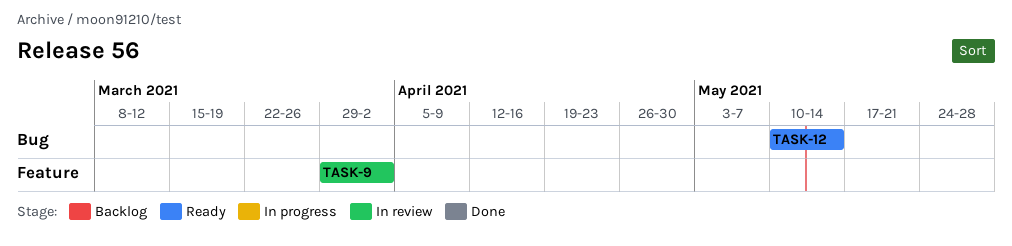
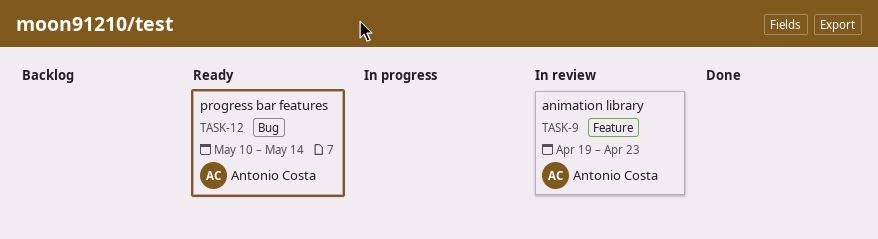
TASK-9, start: Mar 29 -> Apr 19
TASK-9, due: Apr 2 -> Apr 23

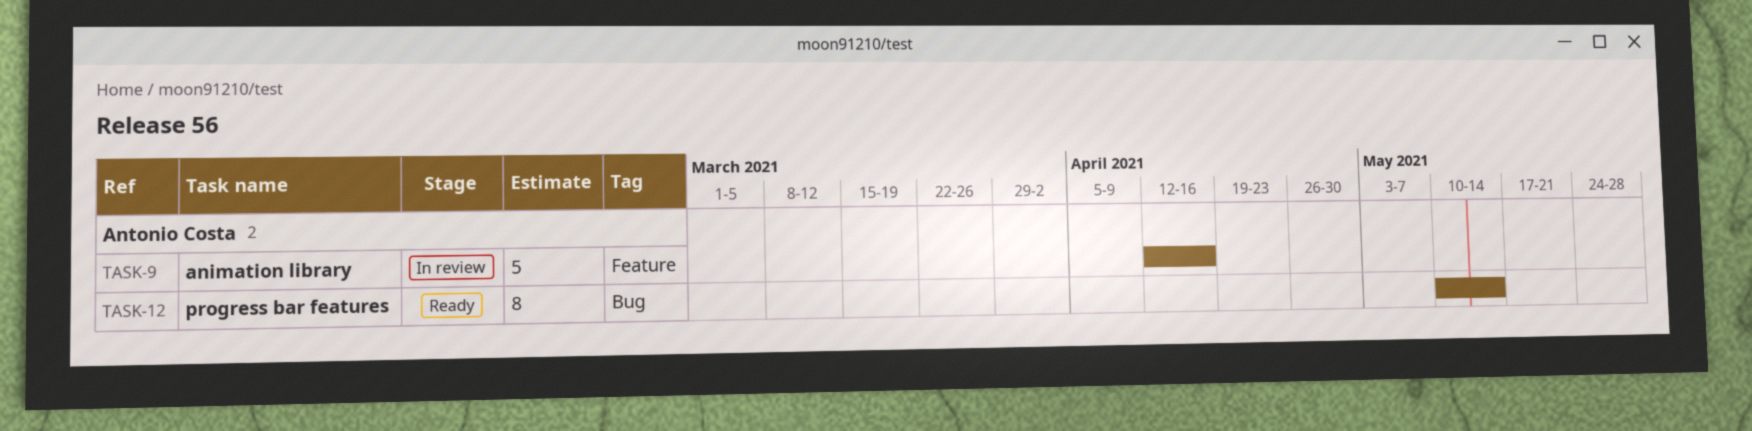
TASK-9, start: Apr 19 -> Apr 12
TASK-9, due: Apr 23 -> Apr 16

